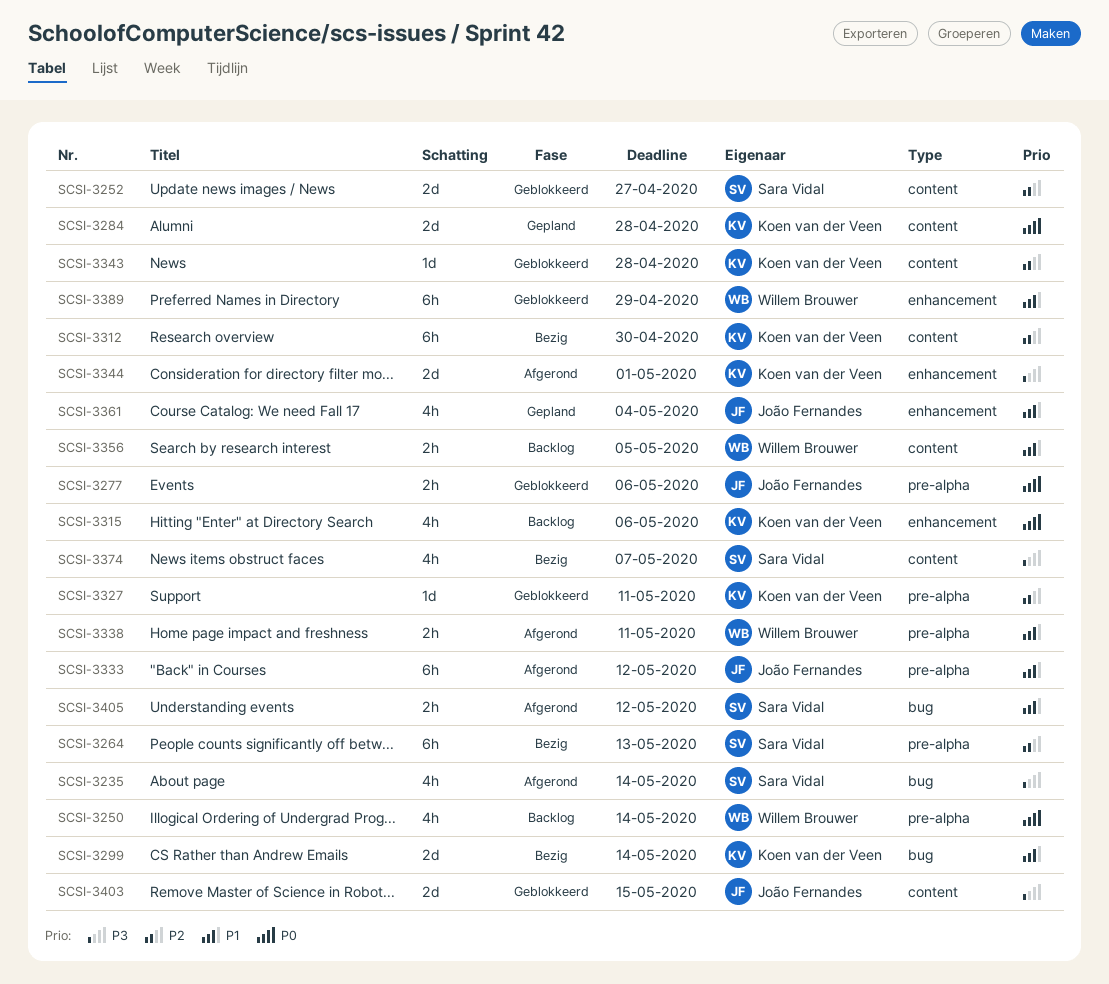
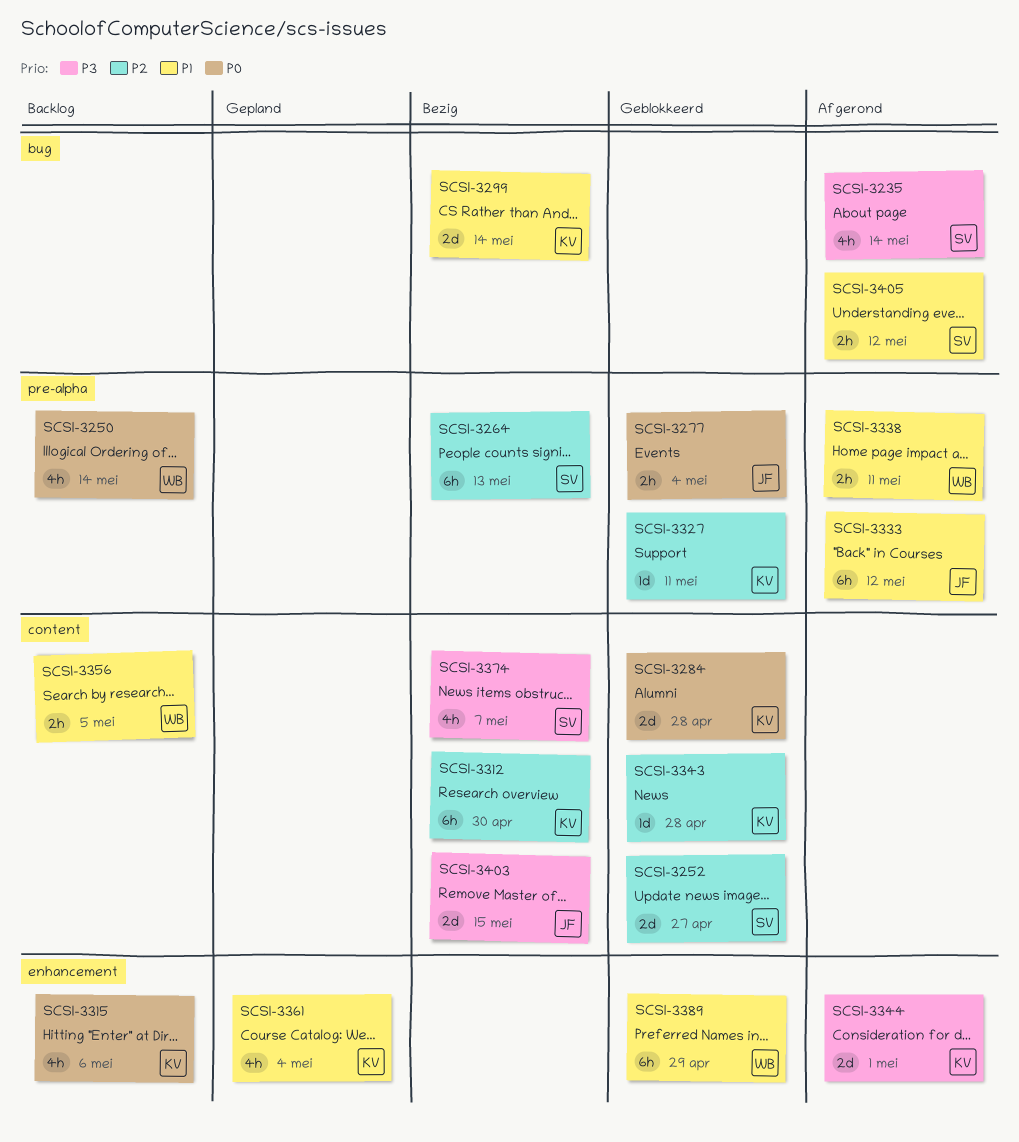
SCSI-3277, due: May 6 -> May 4
SCSI-3284, status: Gepland -> Geblokkeerd
SCSI-3361, owner: João Fernandes -> Koen van der Veen
SCSI-3403, status: Geblokkeerd -> Bezig

